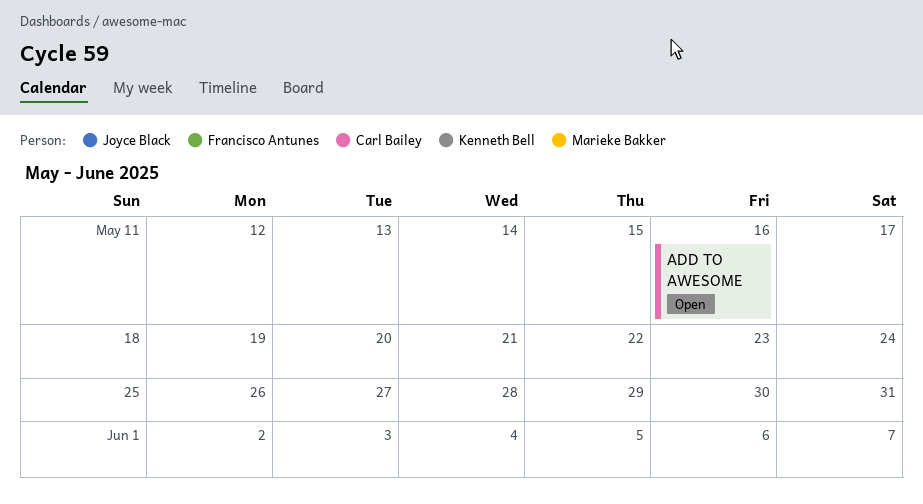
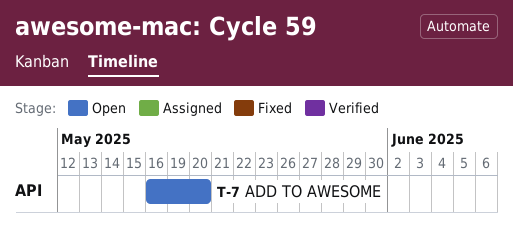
ADD TO AWESOME, due: May 16 -> May 20

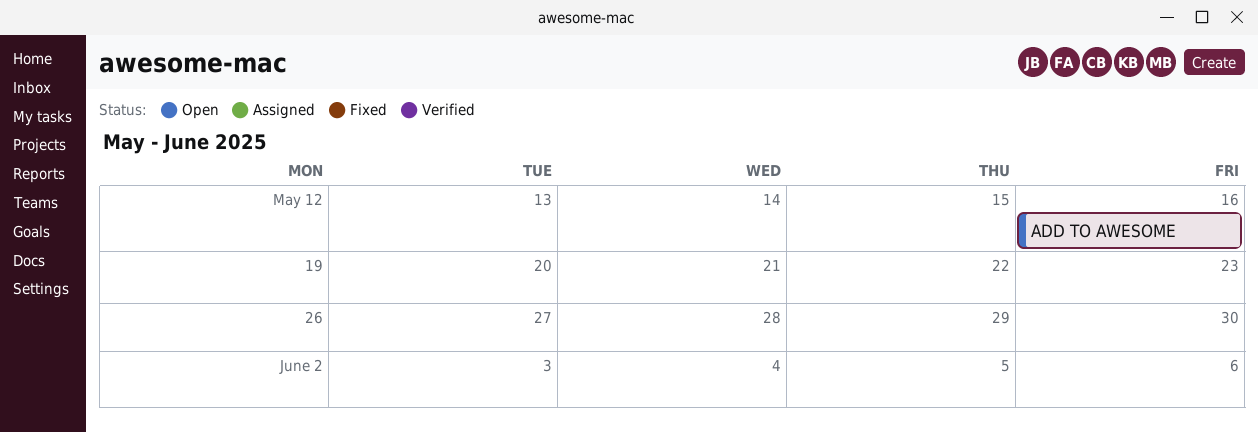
ADD TO AWESOME, due: May 20 -> May 16

